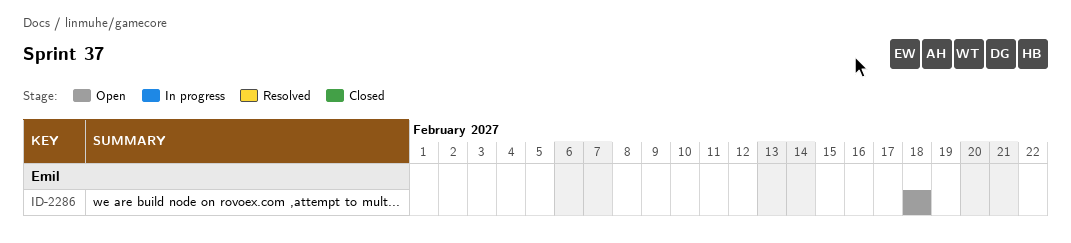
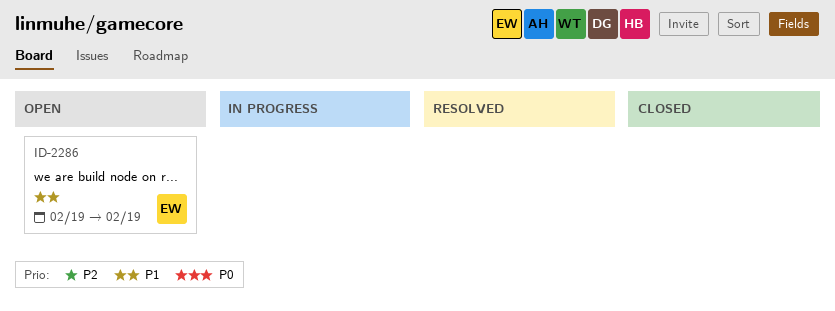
ID-2286, start: Feb 18 -> Feb 19
ID-2286, due: Feb 18 -> Feb 19

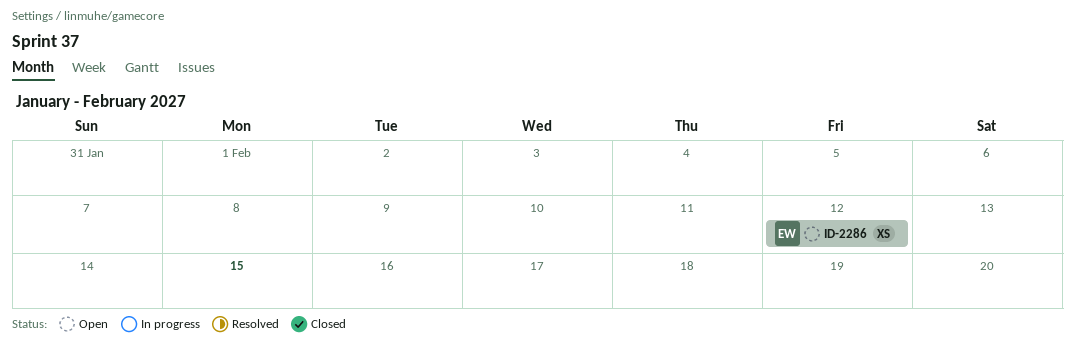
ID-2286, start: Feb 19 -> Feb 12
ID-2286, due: Feb 19 -> Feb 12

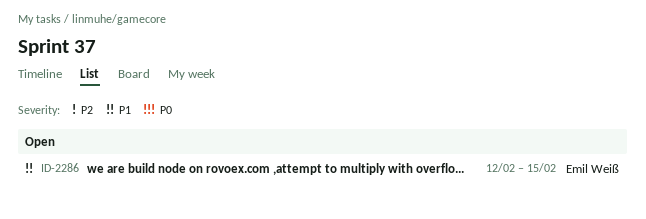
ID-2286, due: Feb 12 -> Feb 15

